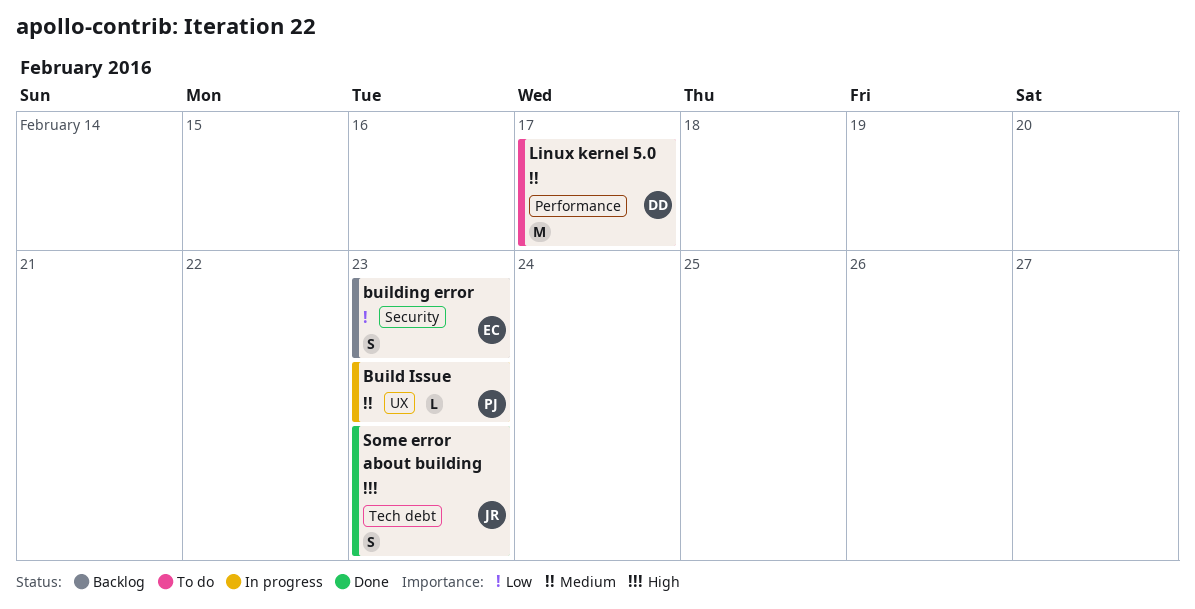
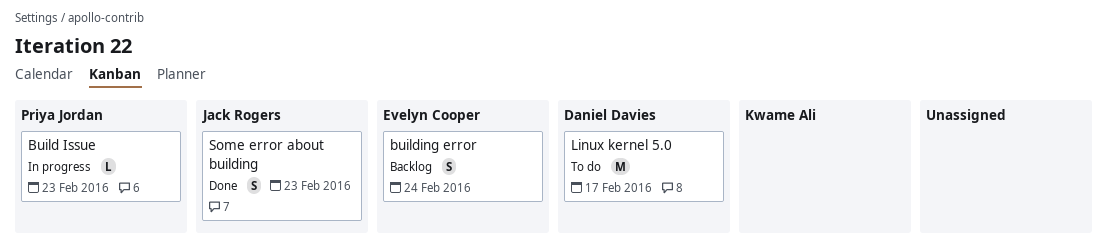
building error, due: Feb 23 -> Feb 24

